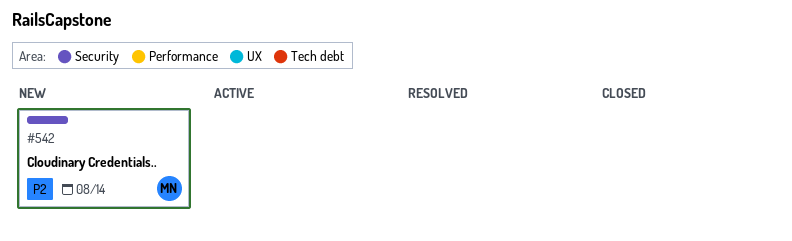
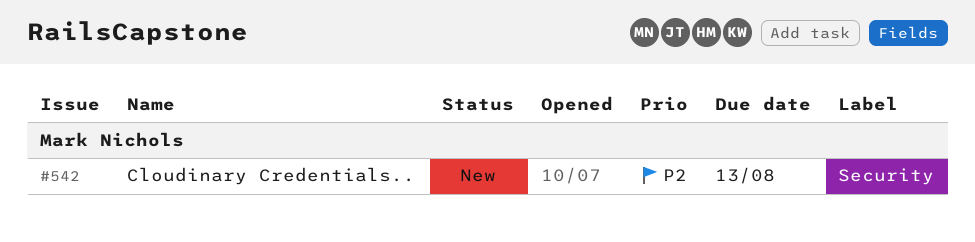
#542, due: Aug 14 -> Aug 13

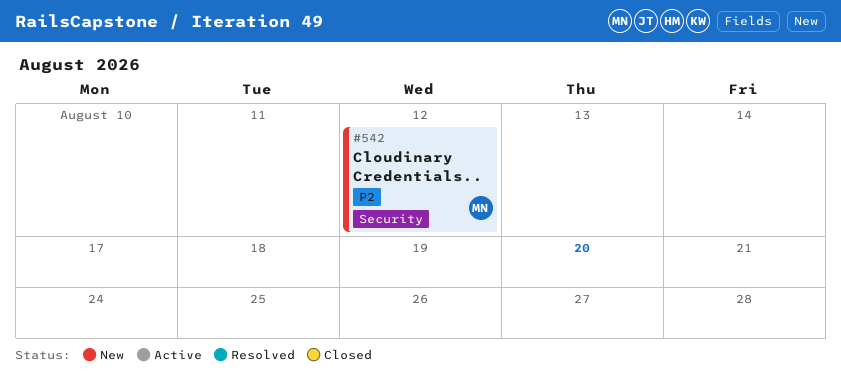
#542, due: Aug 13 -> Aug 12

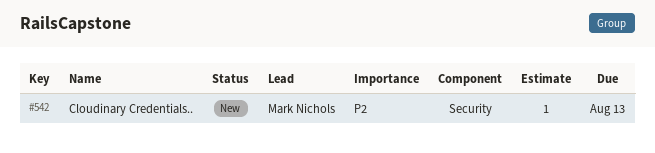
#542, due: Aug 12 -> Aug 13

